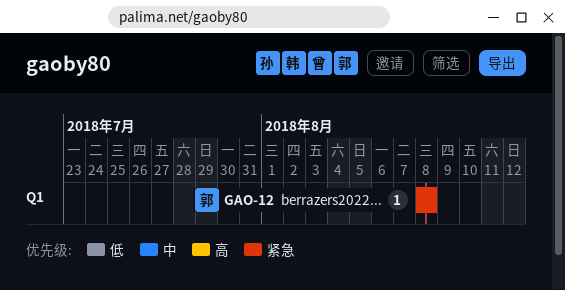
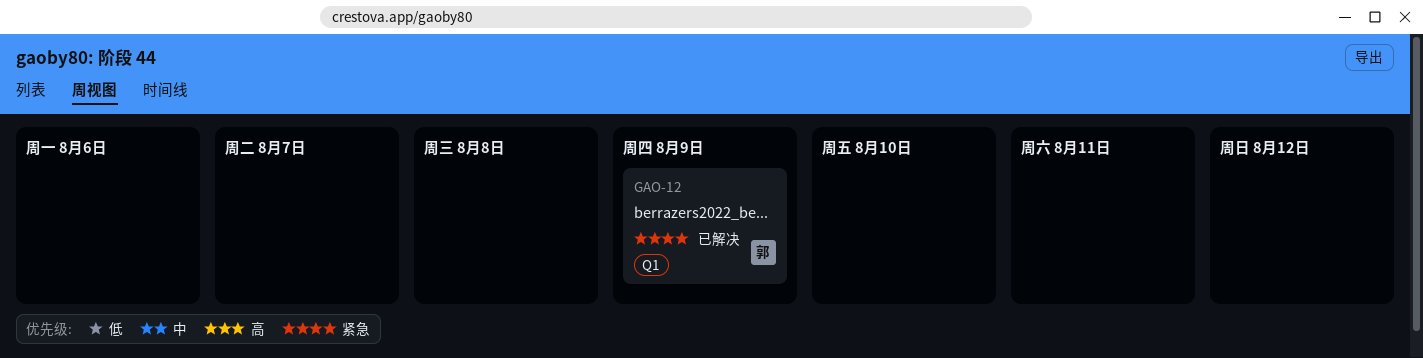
GAO-12, due: Aug 8 -> Aug 9

